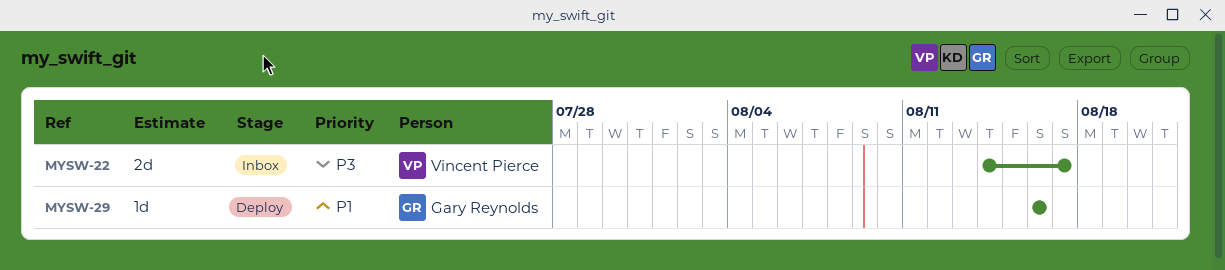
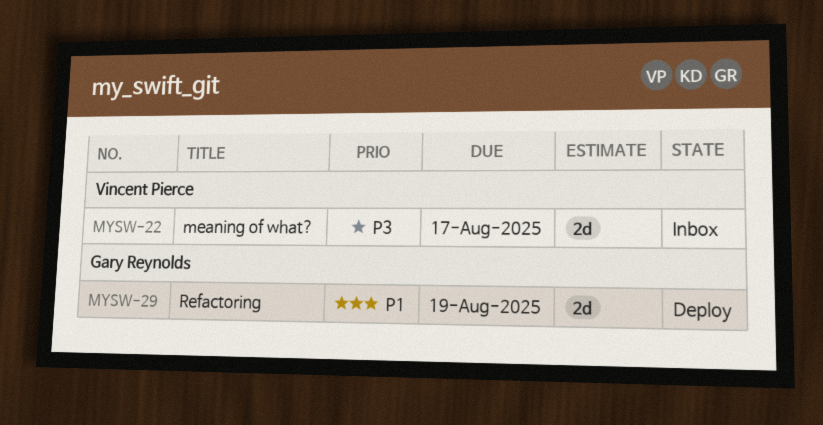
MYSW-29, estimate: 1d -> 2d
MYSW-29, due: Aug 16 -> Aug 19

